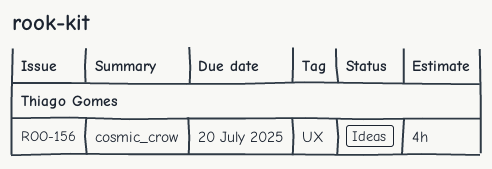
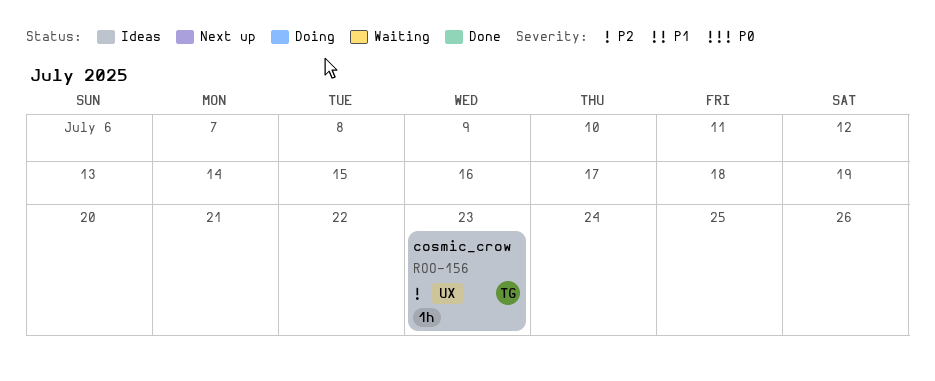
ROO-156, estimate: 4h -> 1h
ROO-156, due: Jul 20 -> Jul 23

